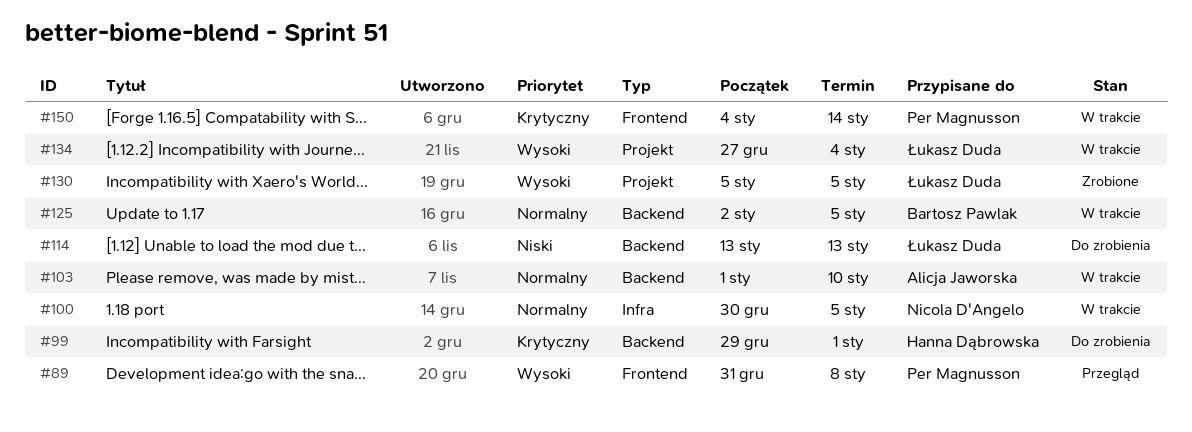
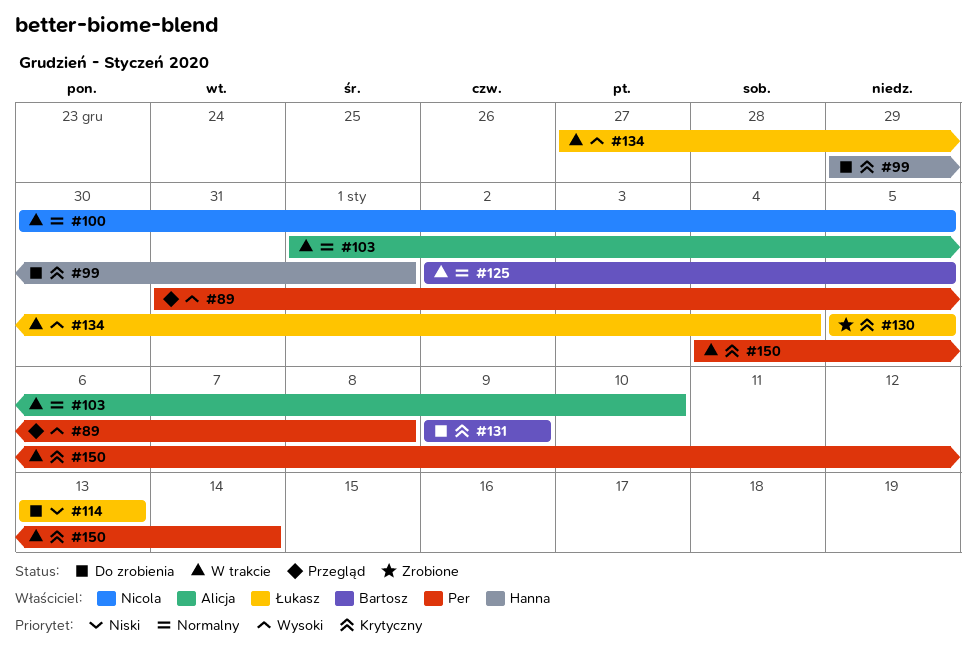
#130, priority: Wysoki -> Krytyczny
#131: none -> present

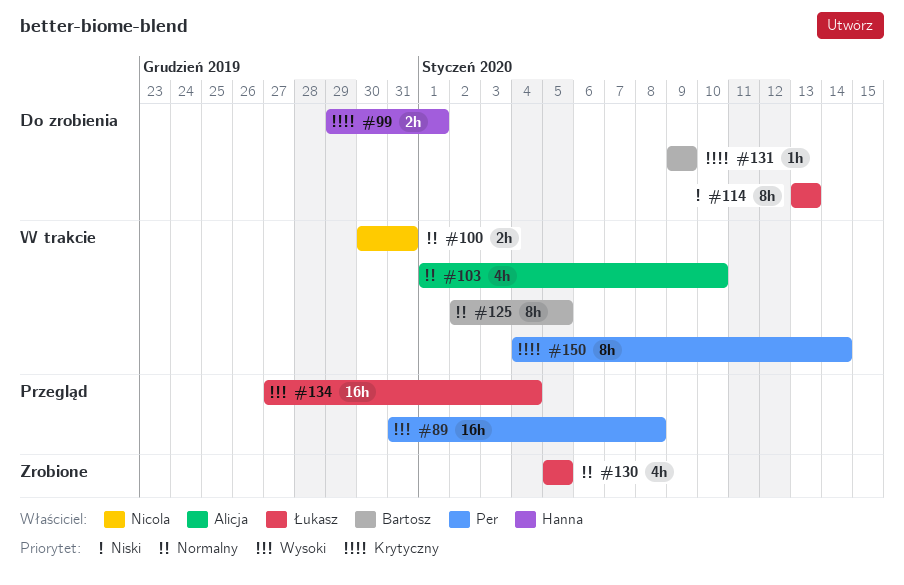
#100, due: Jan 5 -> Dec 31
#130, priority: Krytyczny -> Normalny
#134, status: W trakcie -> Przegląd

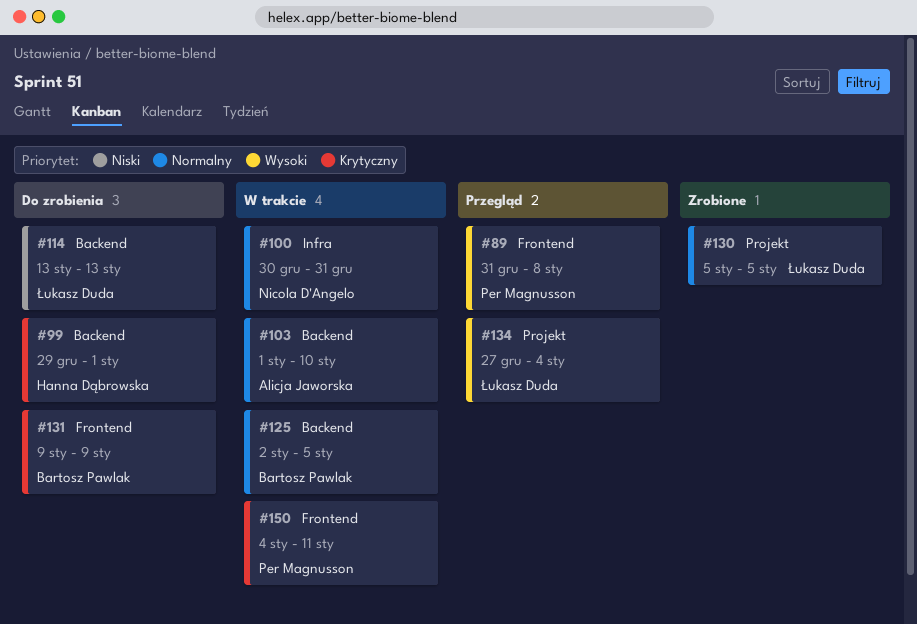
#150, due: Jan 14 -> Jan 11

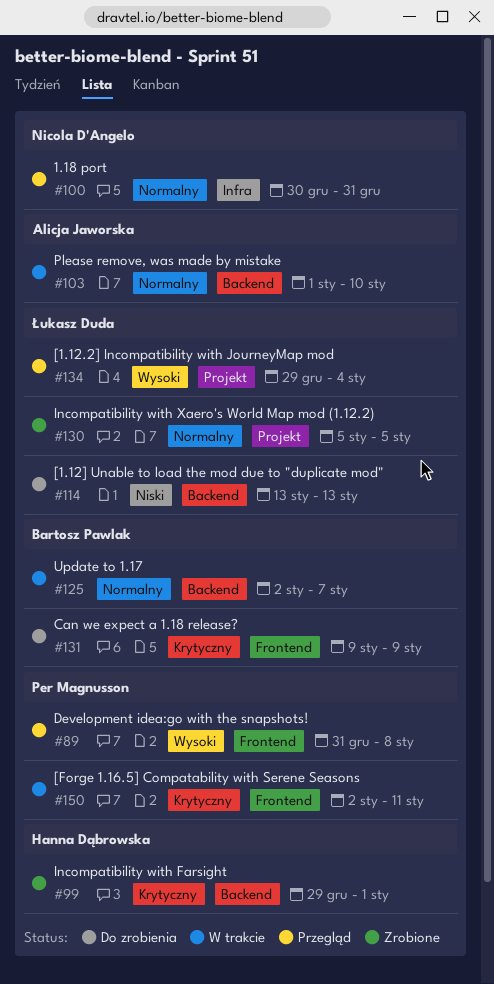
#99, status: Do zrobienia -> Zrobione
#100, status: W trakcie -> Przegląd
#125, due: Jan 5 -> Jan 7
#134, start: Dec 27 -> Dec 29
#150, start: Jan 4 -> Jan 2

